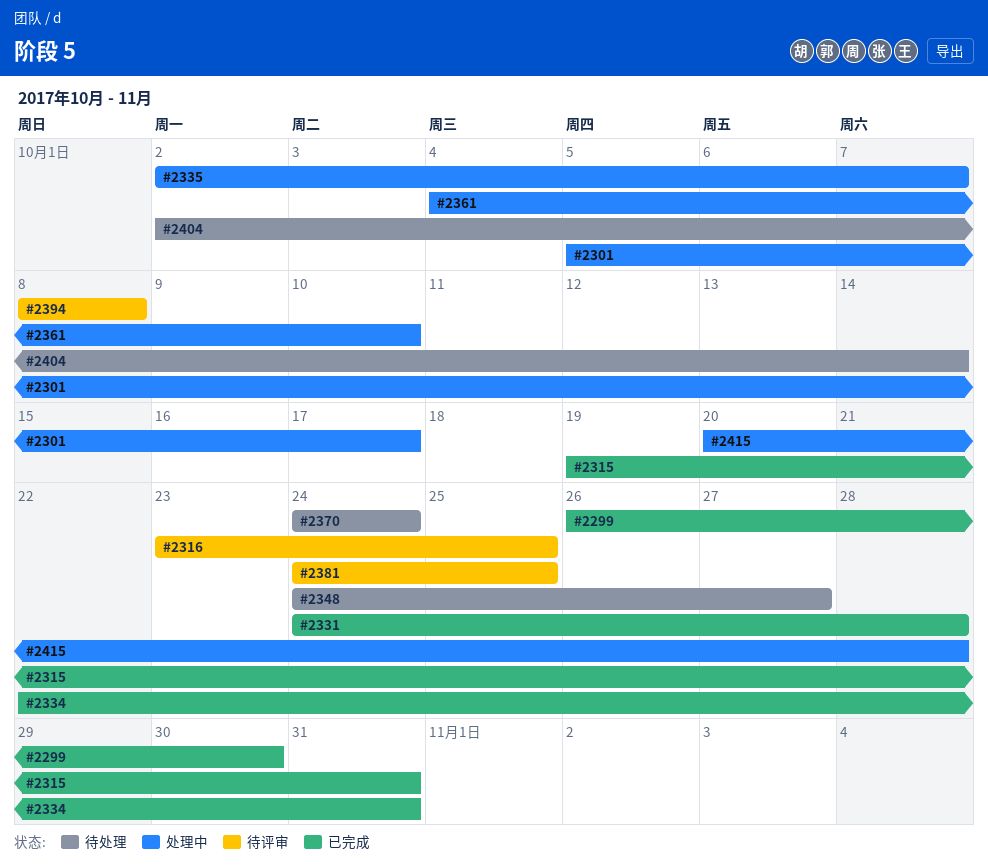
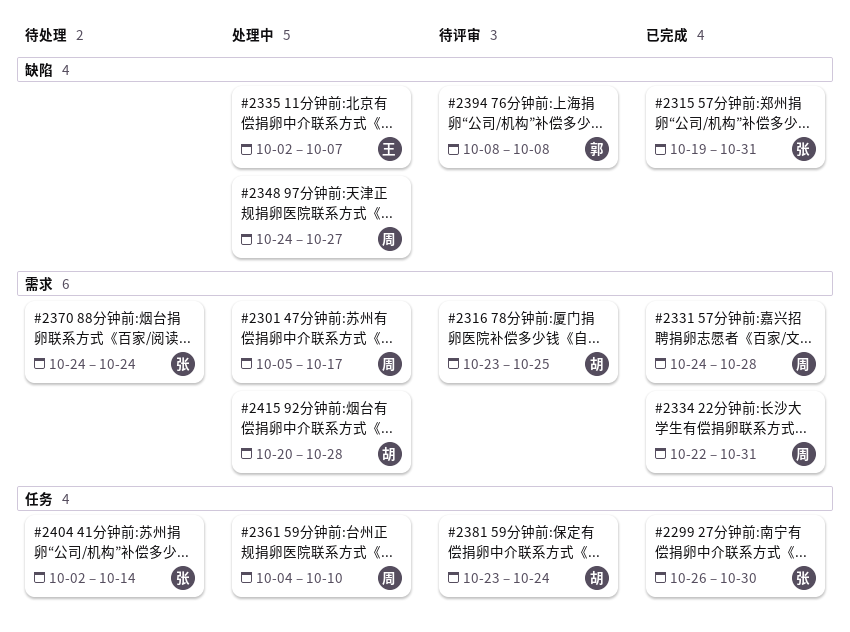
#2348, status: 待处理 -> 处理中
#2381, start: Oct 24 -> Oct 23
#2381, due: Oct 25 -> Oct 24

